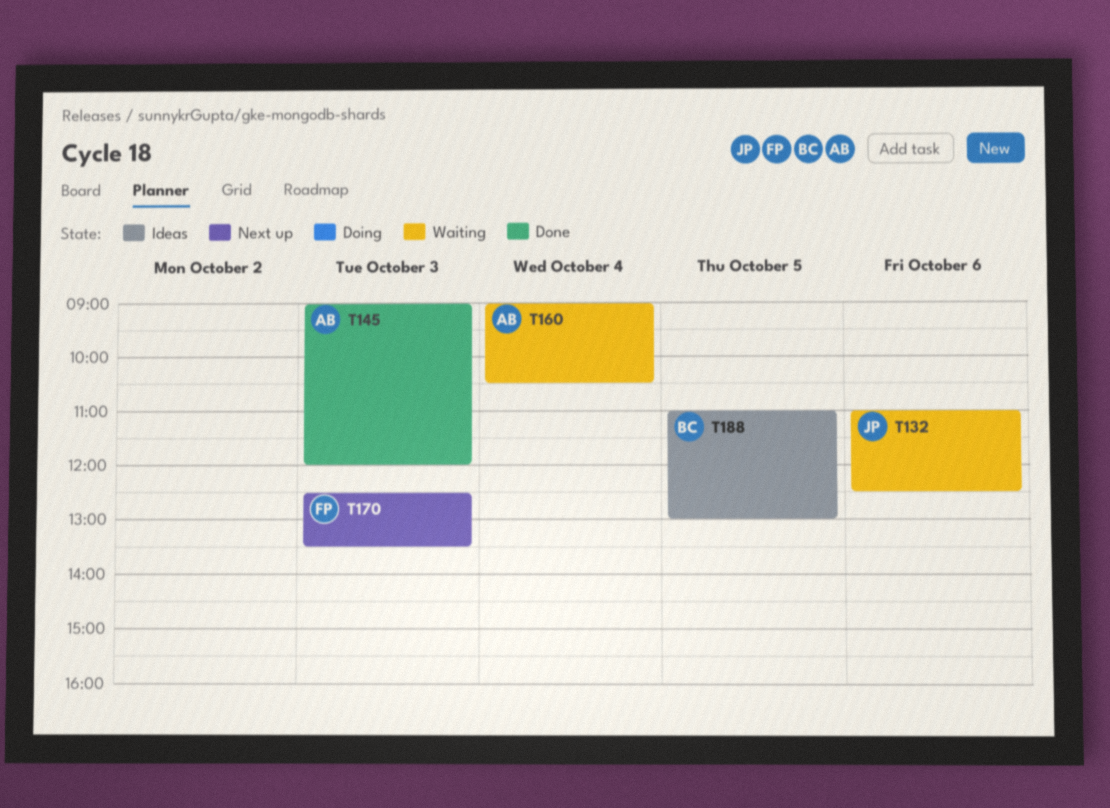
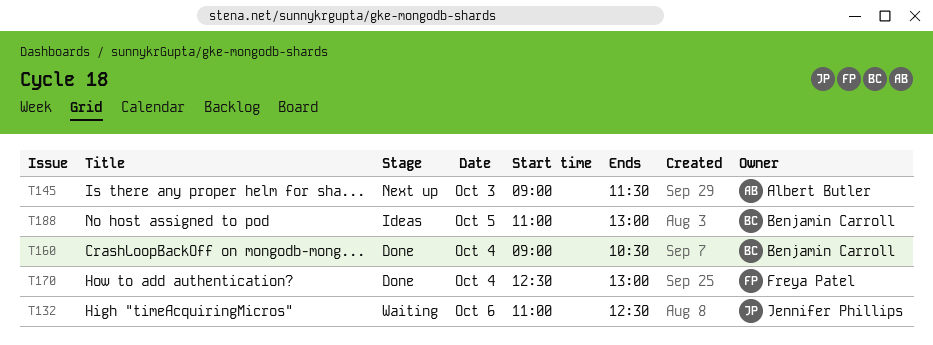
T145, status: Done -> Next up
T145, ends: 12:00 -> 11:30
T160, status: Waiting -> Done
T160, owner: Albert Butler -> Benjamin Carroll
T170, status: Next up -> Done
T170, day: Oct 3 -> Oct 4
T170, ends: 13:30 -> 13:00

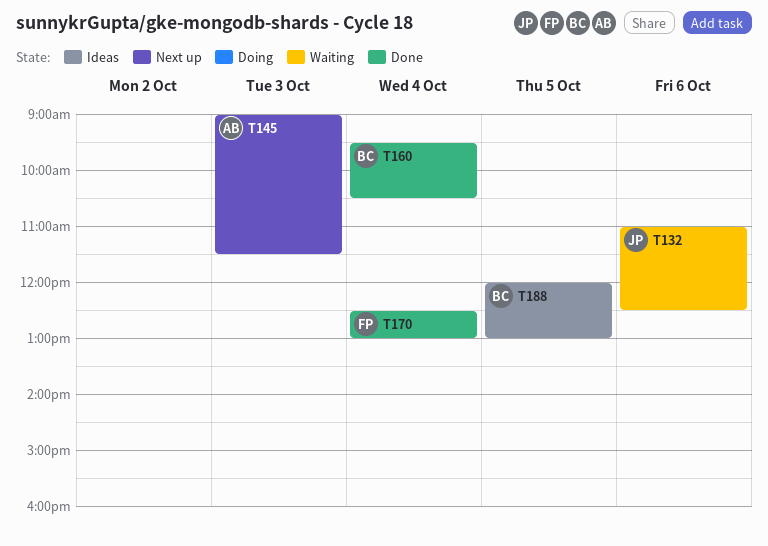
T160, begins: 09:00 -> 09:30
T188, begins: 11:00 -> 12:00

